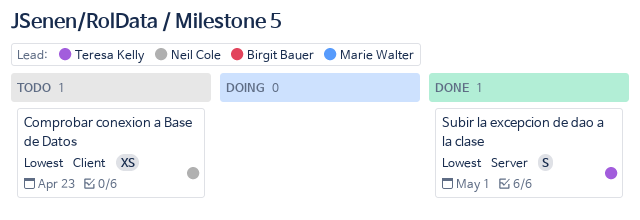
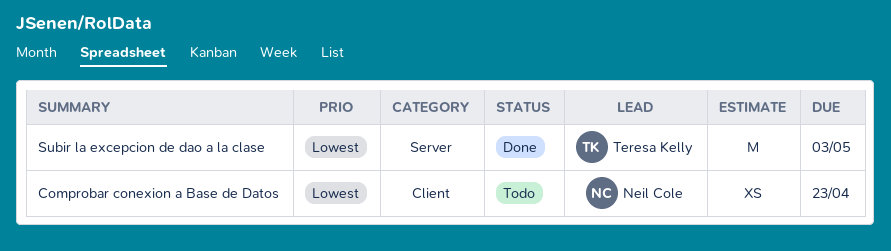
Subir la excepcion de dao a la clase, estimate: S -> M
Subir la excepcion de dao a la clase, due: May 1 -> May 3

